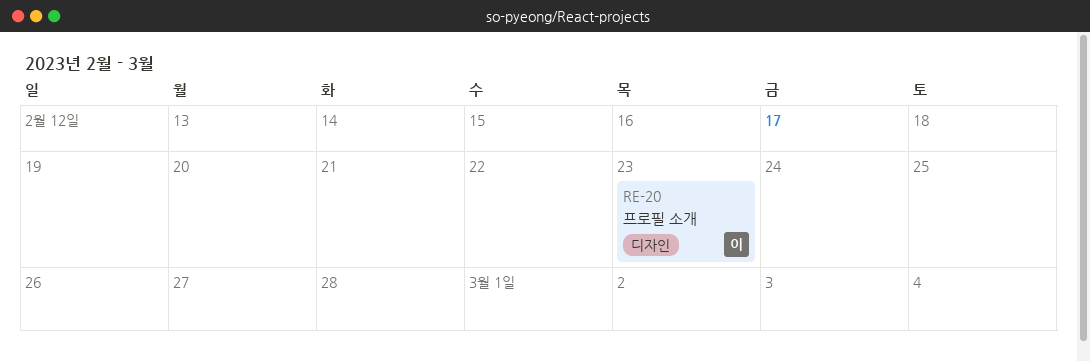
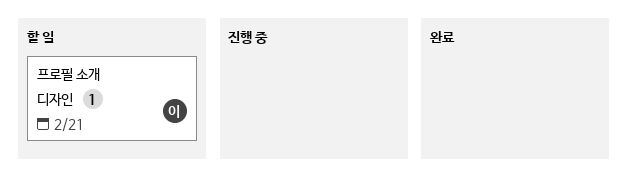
프로필 소개, due: Feb 23 -> Feb 21

